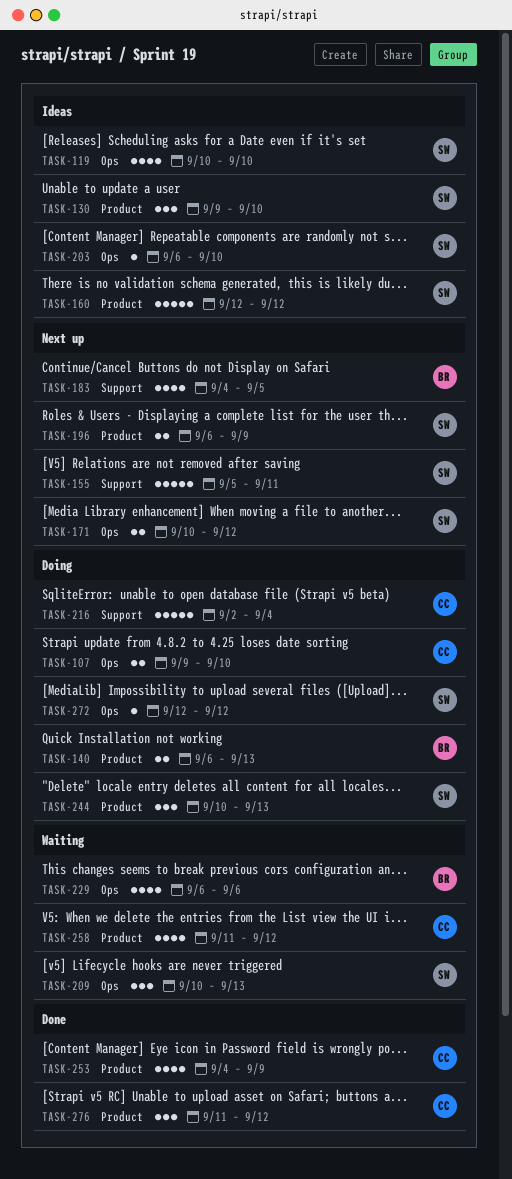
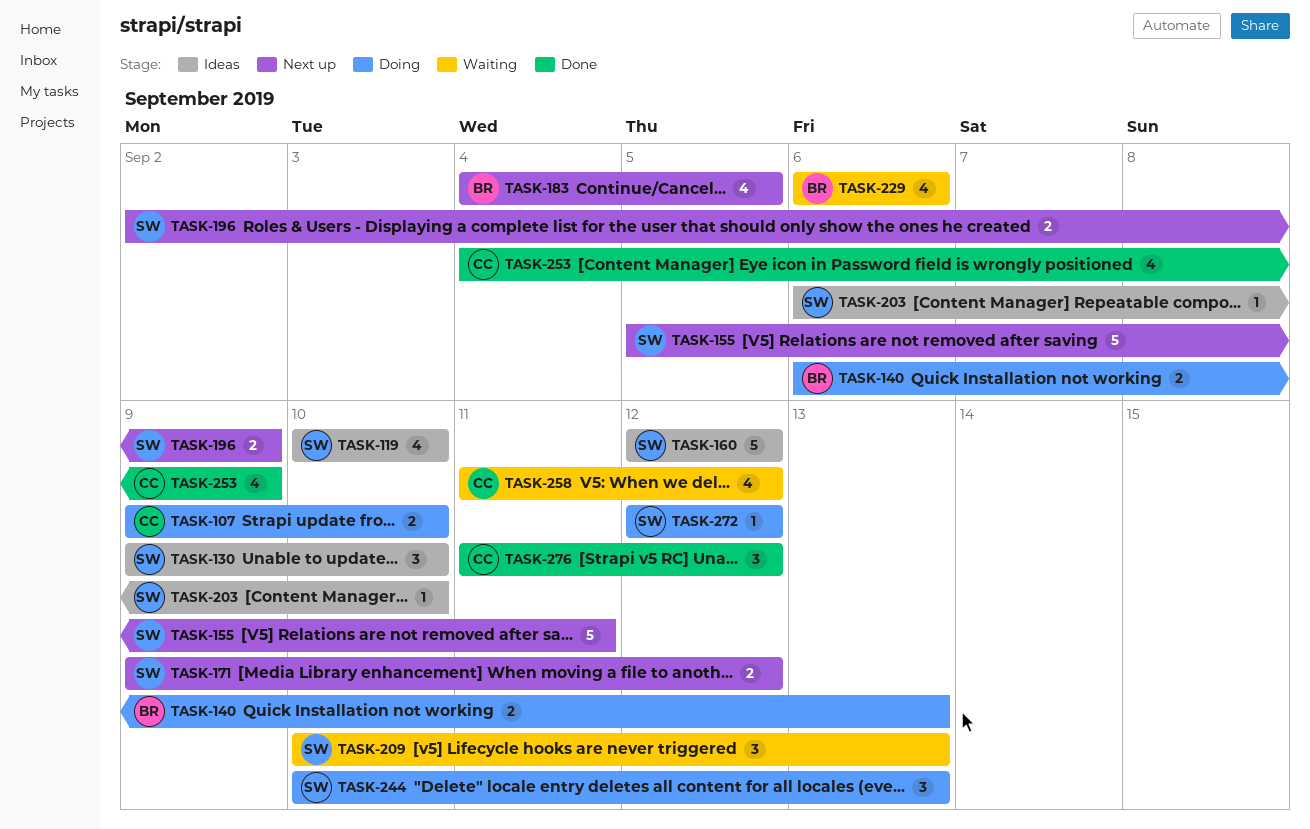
TASK-171, start: Sep 10 -> Sep 9
TASK-196, start: Sep 6 -> Sep 2
TASK-216: present -> none

